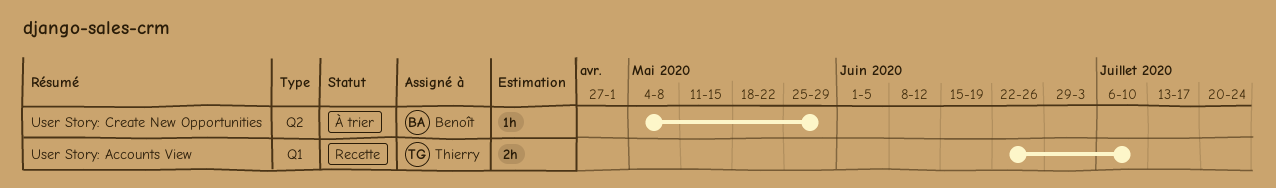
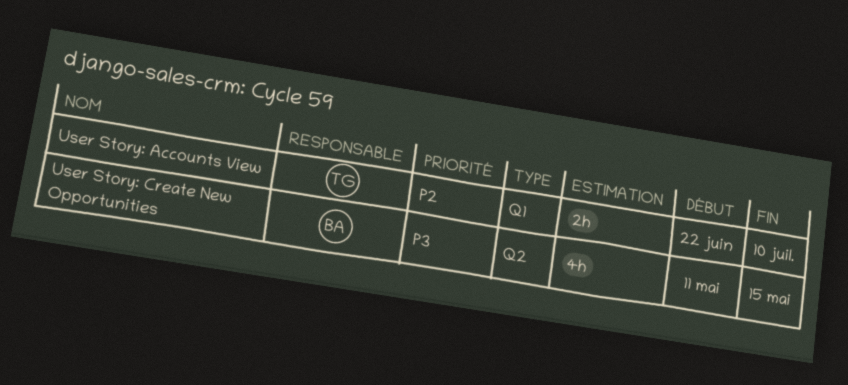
User Story: Create New Opportunities, estimate: 1h -> 4h
User Story: Create New Opportunities, start: May 4 -> May 11
User Story: Create New Opportunities, due: May 29 -> May 15

